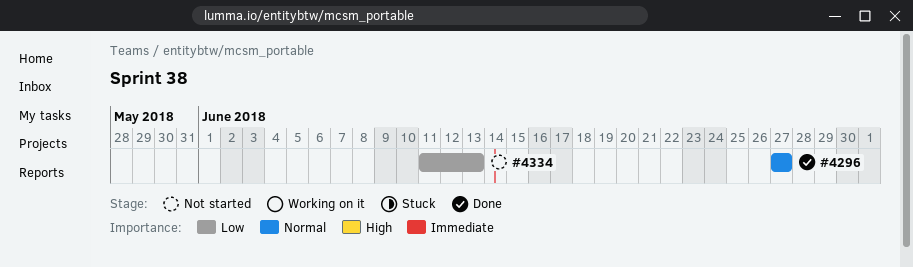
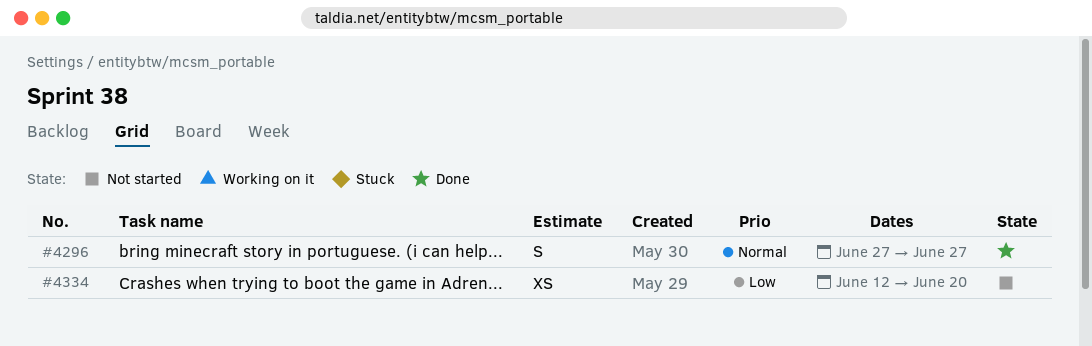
#4334, start: Jun 11 -> Jun 12
#4334, due: Jun 13 -> Jun 20

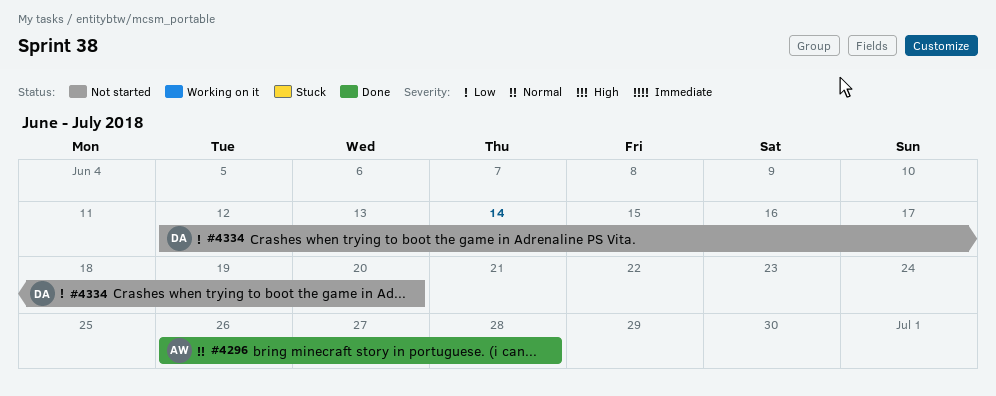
#4296, start: Jun 27 -> Jun 26
#4296, due: Jun 27 -> Jun 28

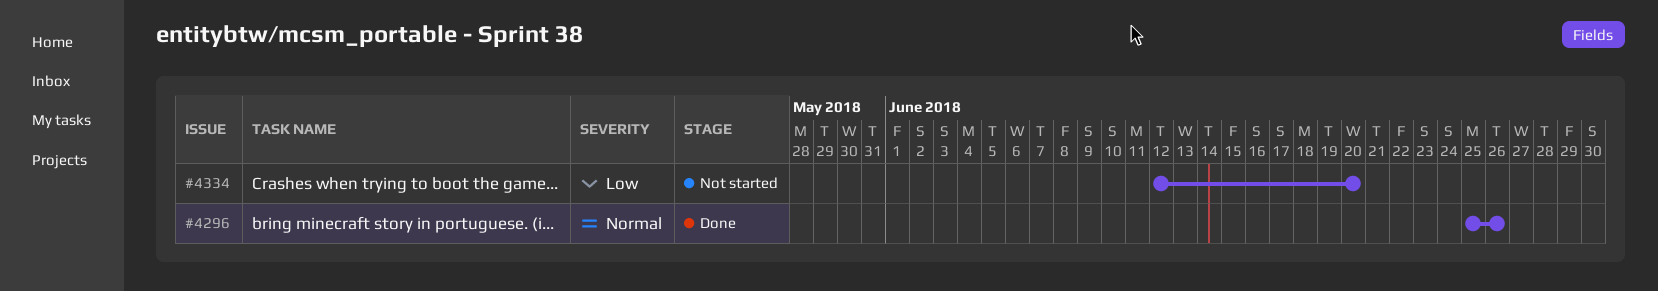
#4296, start: Jun 26 -> Jun 25
#4296, due: Jun 28 -> Jun 26

